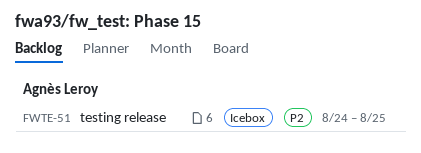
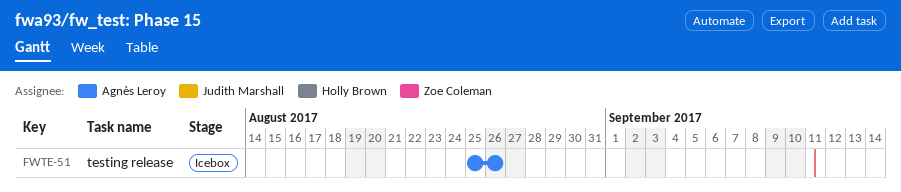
FWTE-51, start: Aug 24 -> Aug 25
FWTE-51, due: Aug 25 -> Aug 26

